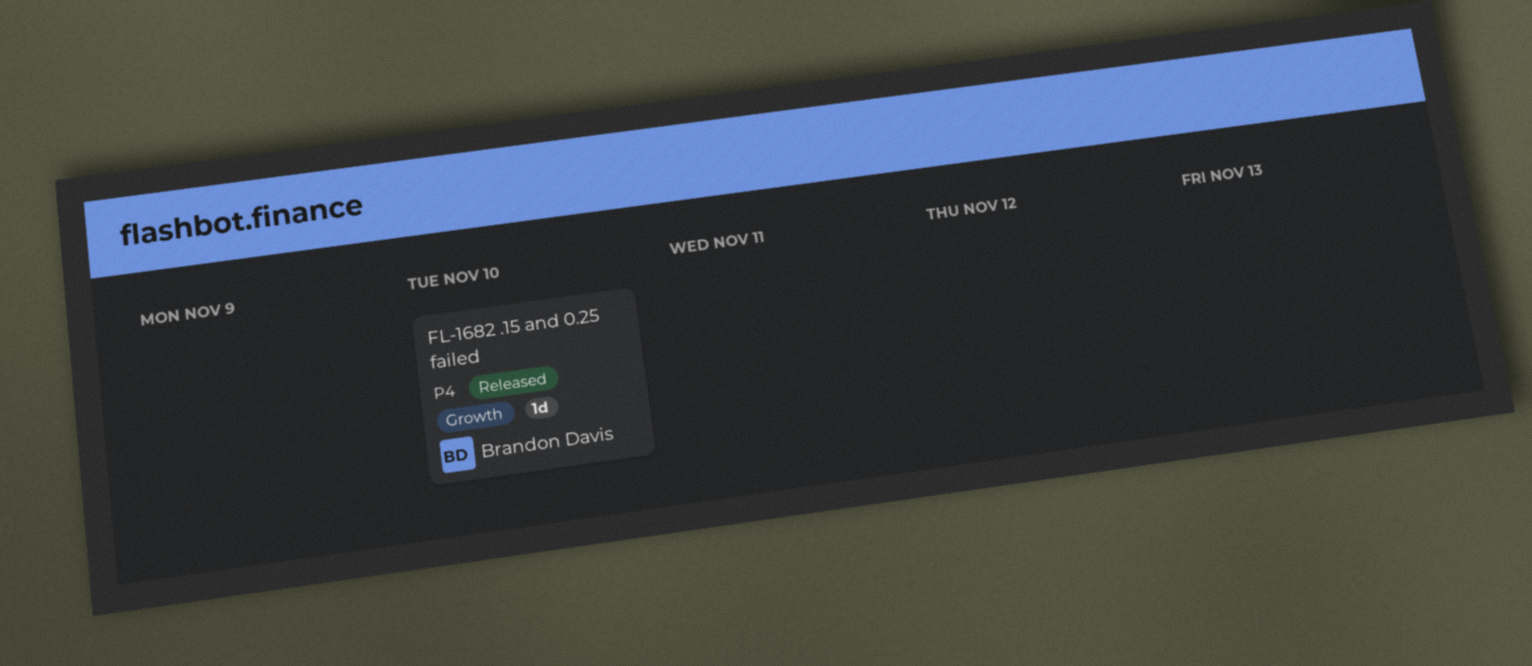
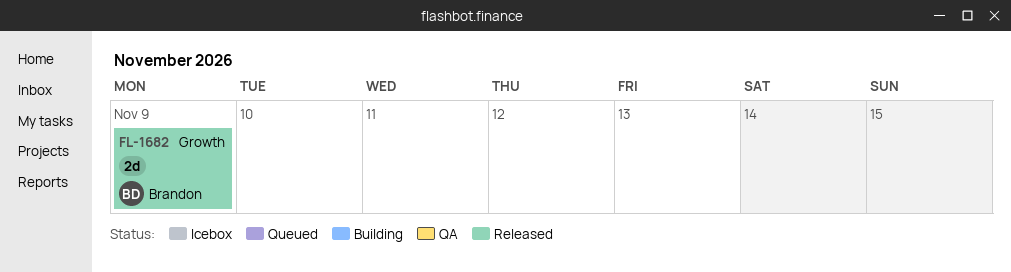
FL-1682, estimate: 1d -> 2d
FL-1682, due: Nov 10 -> Nov 9

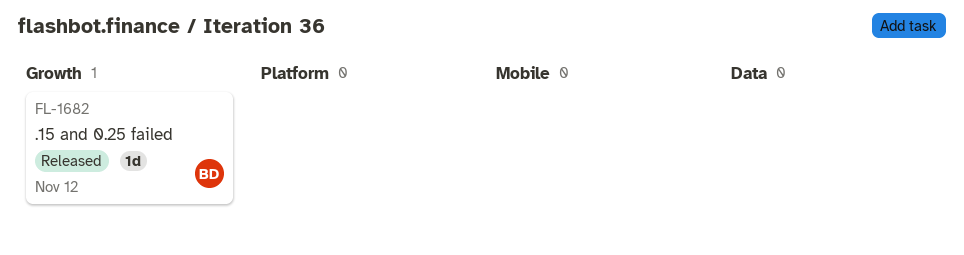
FL-1682, estimate: 2d -> 1d
FL-1682, due: Nov 9 -> Nov 12

